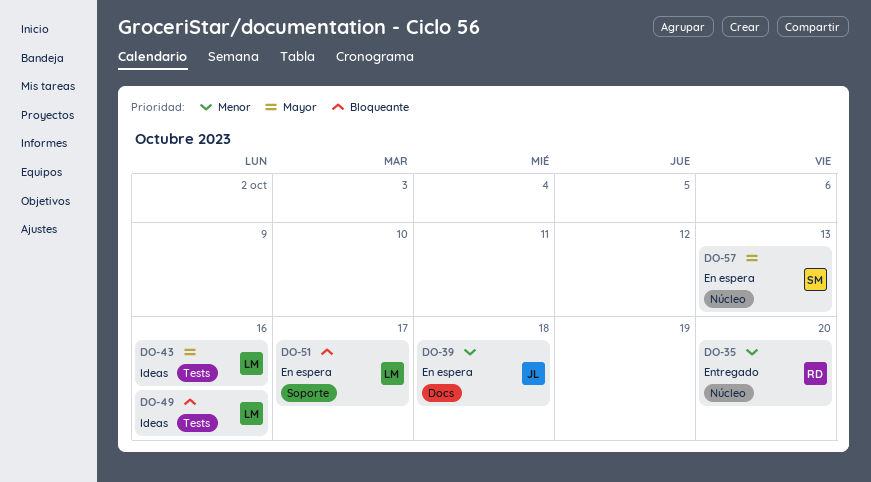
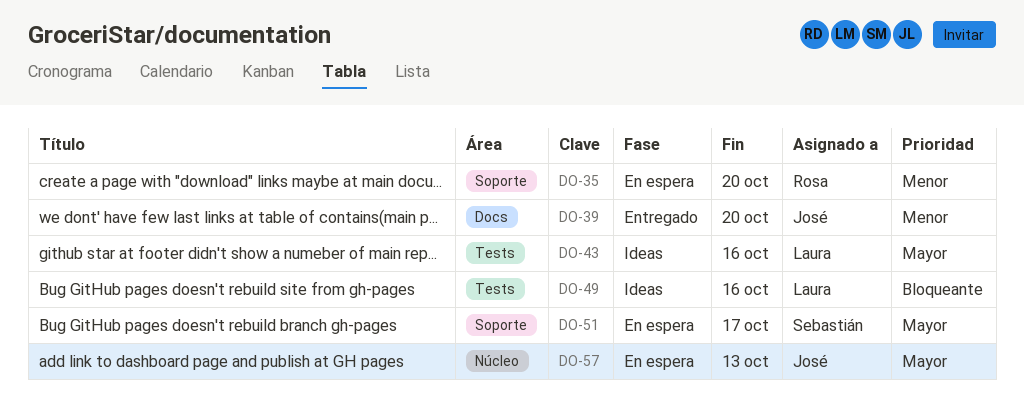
DO-35, status: Entregado -> En espera
DO-35, label: Núcleo -> Soporte
DO-39, status: En espera -> Entregado
DO-39, due: Oct 18 -> Oct 20
DO-51, owner: Laura -> Sebastián
DO-51, priority: Bloqueante -> Mayor
DO-57, owner: Sebastián -> José

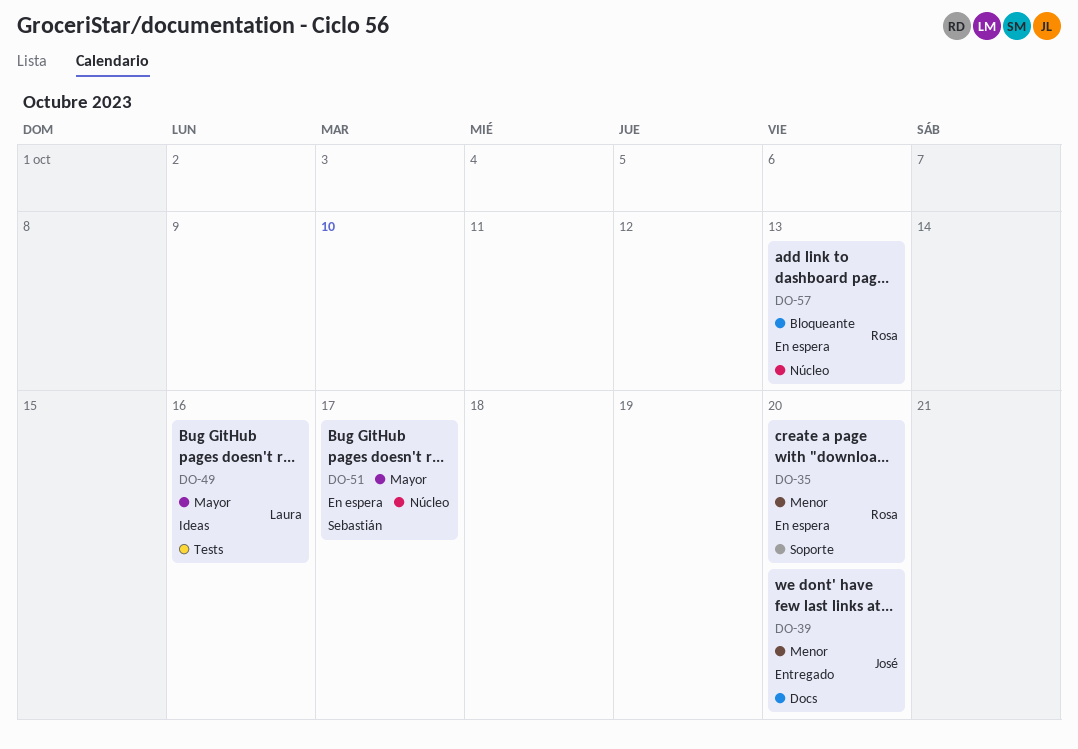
DO-43: present -> none
DO-49, priority: Bloqueante -> Mayor
DO-51, label: Soporte -> Núcleo
DO-57, owner: José -> Rosa
DO-57, priority: Mayor -> Bloqueante

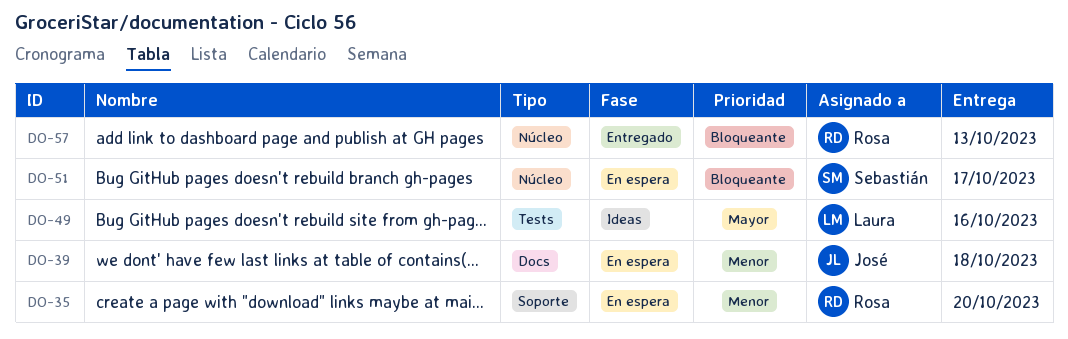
DO-39, status: Entregado -> En espera
DO-39, due: Oct 20 -> Oct 18
DO-51, priority: Mayor -> Bloqueante
DO-57, status: En espera -> Entregado

